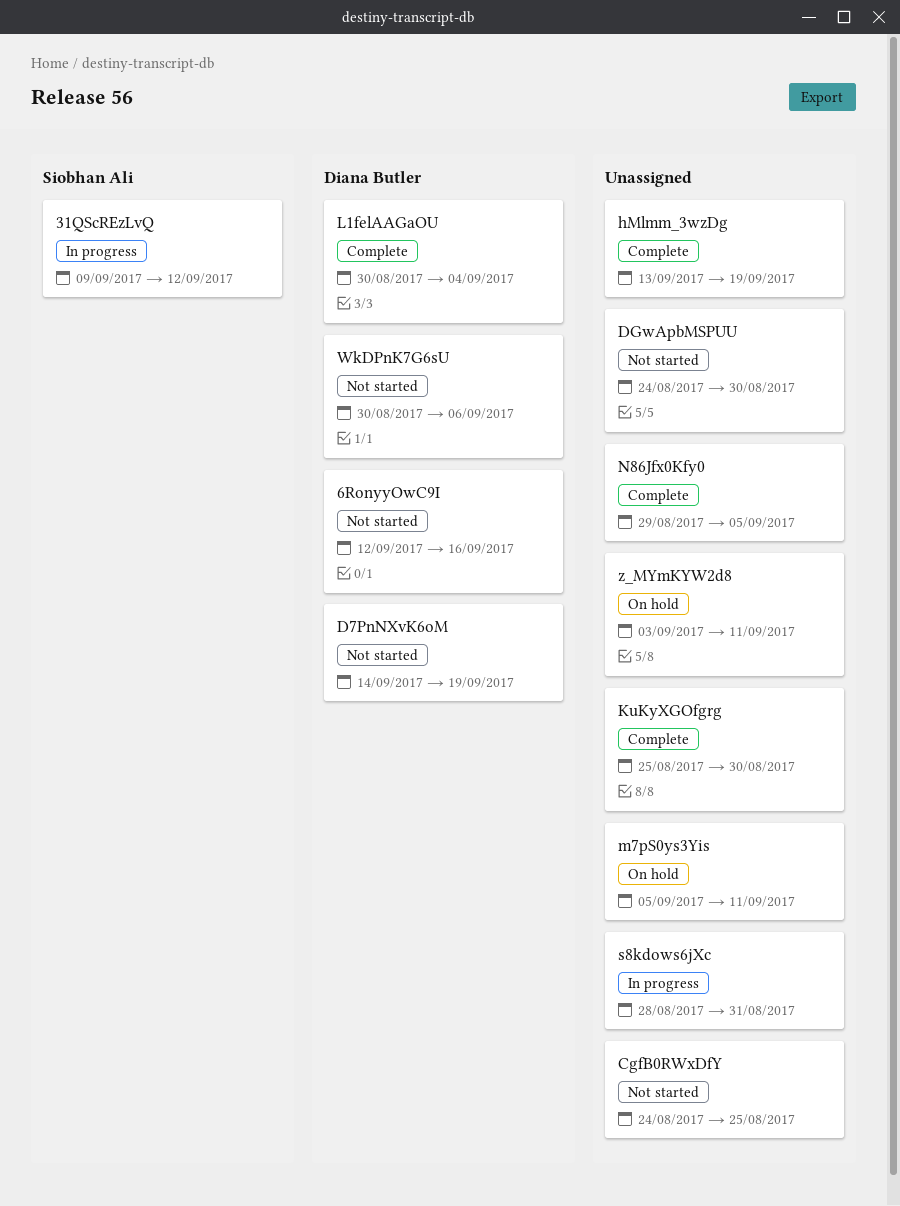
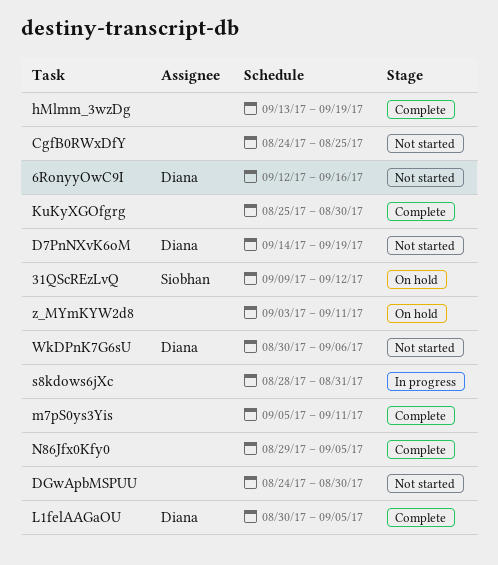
31QScREzLvQ, status: In progress -> On hold
L1felAAGaOU, due: Sep 4 -> Sep 5
m7pS0ys3Yis, status: On hold -> Complete

